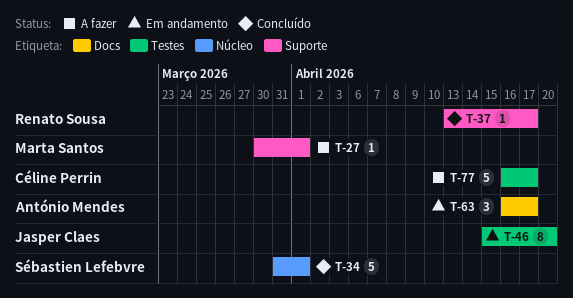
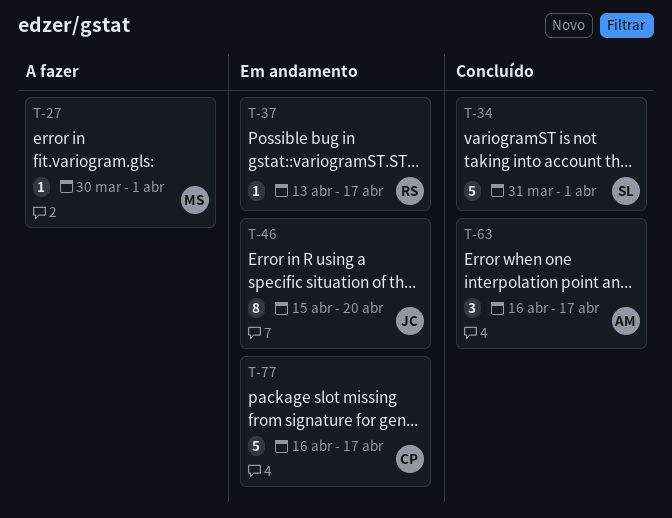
T-37, status: Concluído -> Em andamento
T-63, status: Em andamento -> Concluído
T-77, status: A fazer -> Em andamento

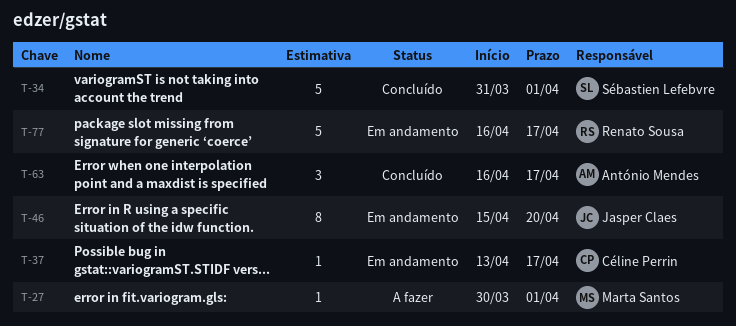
T-37, owner: Renato Sousa -> Céline Perrin
T-77, owner: Céline Perrin -> Renato Sousa

